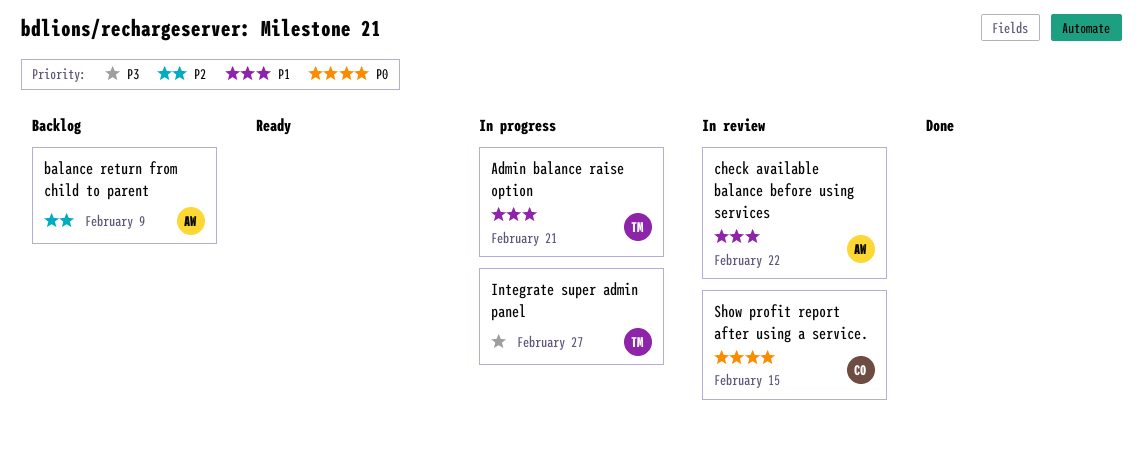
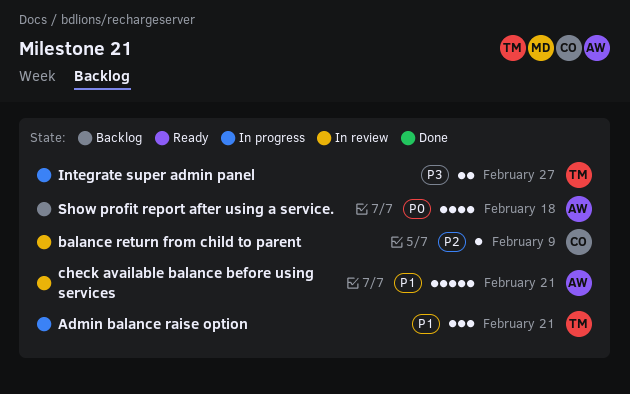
balance return from child to parent, status: Backlog -> In review
balance return from child to parent, owner: AW -> CO
check available balance before using services, due: Feb 22 -> Feb 21
Show profit report after using a service., status: In review -> Backlog
Show profit report after using a service., owner: CO -> AW
Show profit report after using a service., due: Feb 15 -> Feb 18

